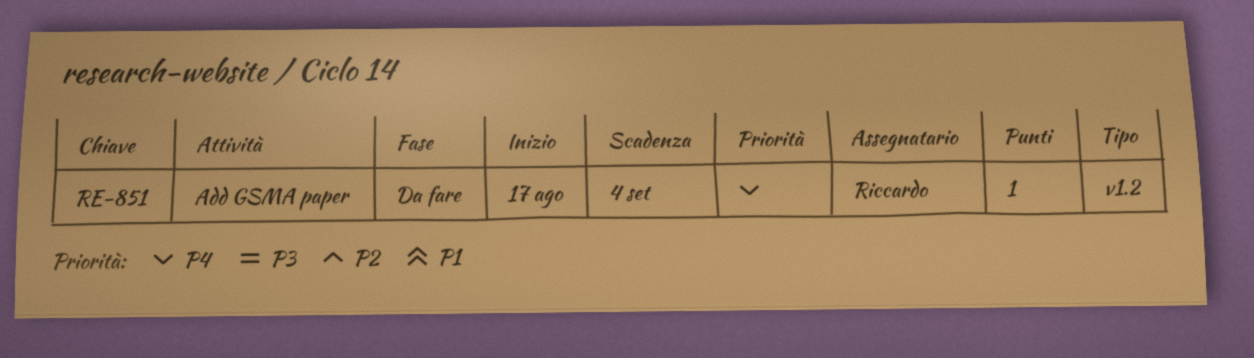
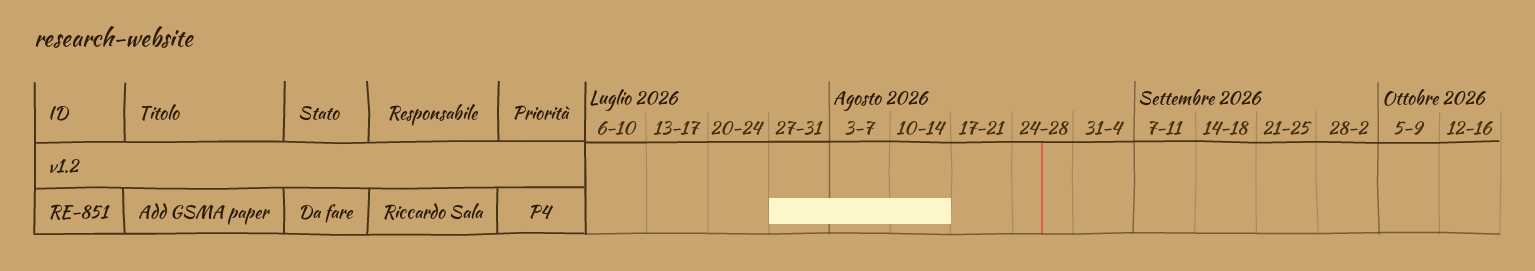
RE-851, start: Aug 17 -> Jul 27
RE-851, due: Sep 4 -> Aug 14

